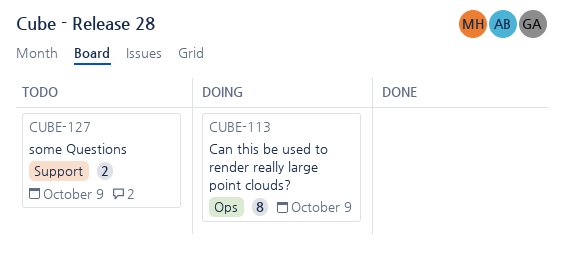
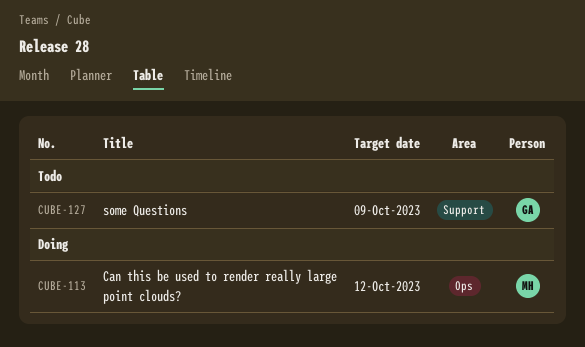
CUBE-113, due: Oct 9 -> Oct 12

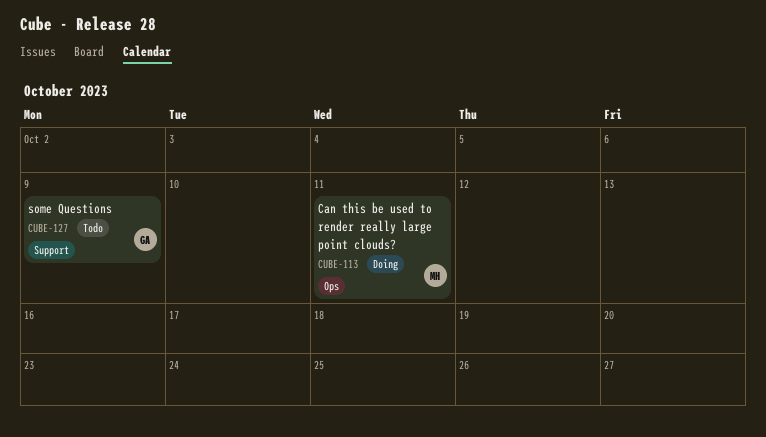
CUBE-113, due: Oct 12 -> Oct 11

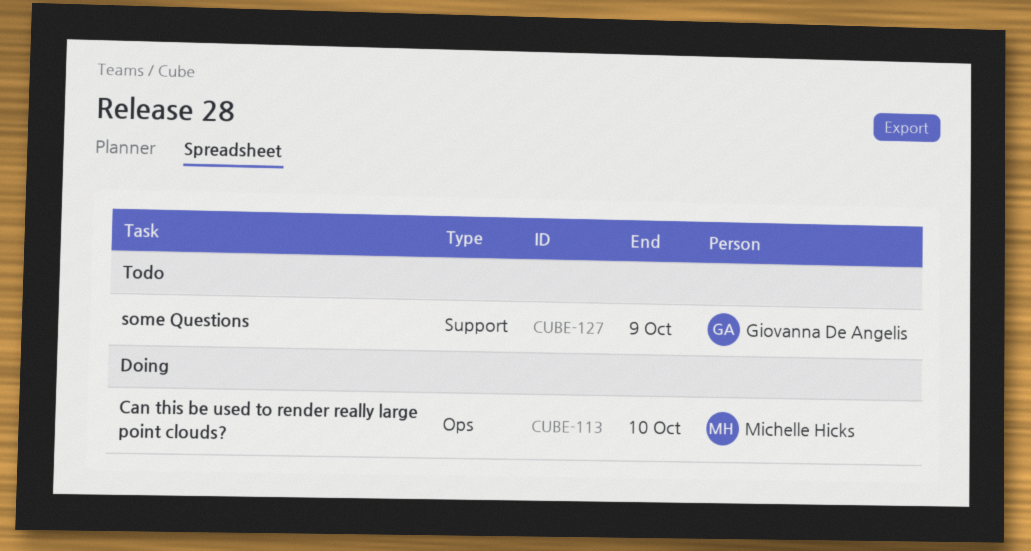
CUBE-113, due: Oct 11 -> Oct 10

